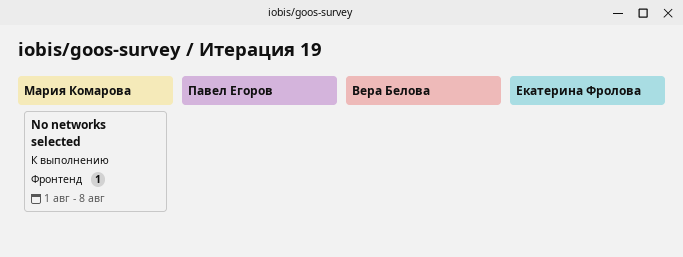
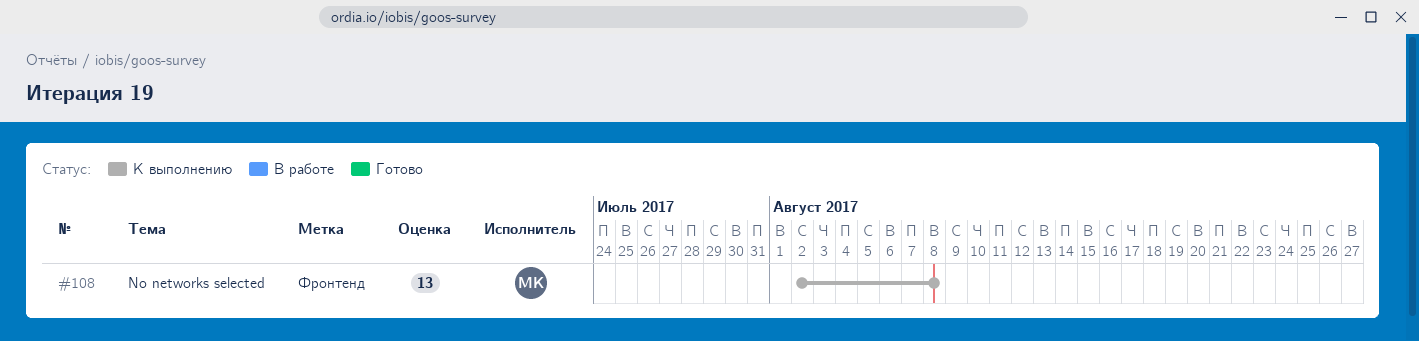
No networks selected, estimate: 1 -> 13
No networks selected, start: Aug 1 -> Aug 2

